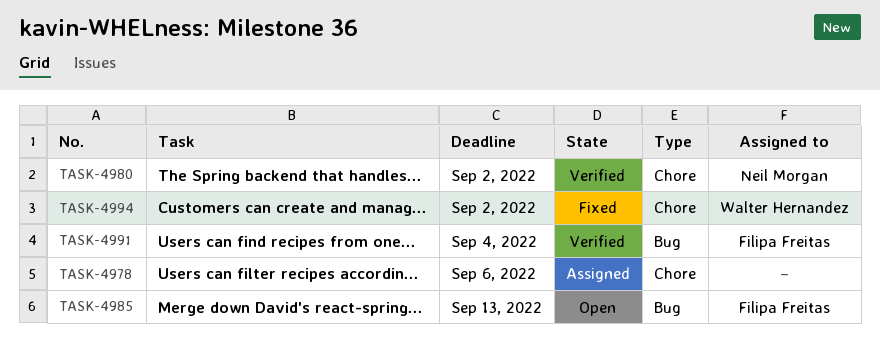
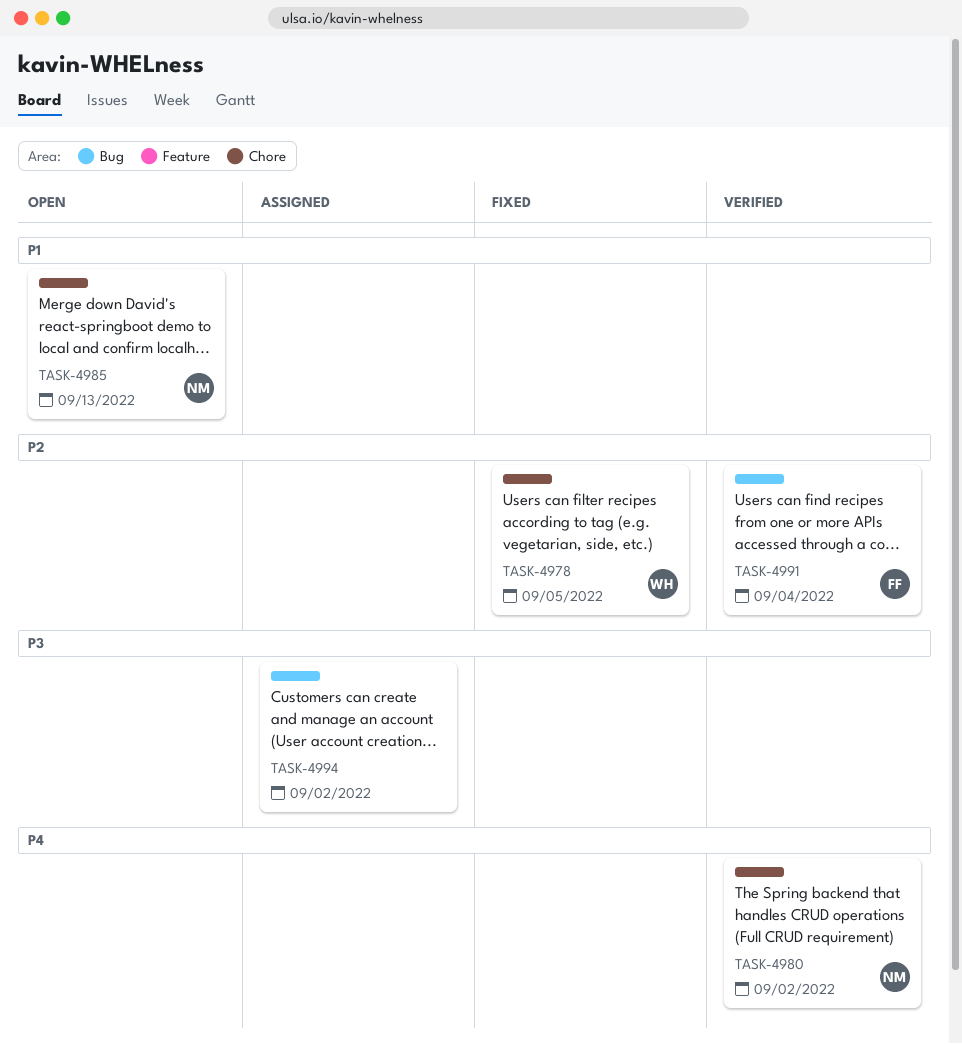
TASK-4978, status: Assigned -> Fixed
TASK-4978, owner: none -> Walter Hernandez
TASK-4978, due: Sep 6 -> Sep 5
TASK-4985, owner: Filipa Freitas -> Neil Morgan
TASK-4985, label: Bug -> Chore
TASK-4994, status: Fixed -> Assigned
TASK-4994, owner: Walter Hernandez -> none
TASK-4994, label: Chore -> Bug

